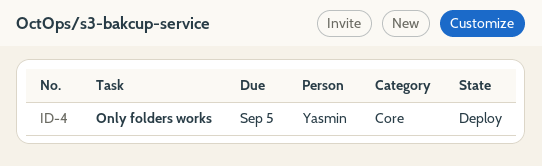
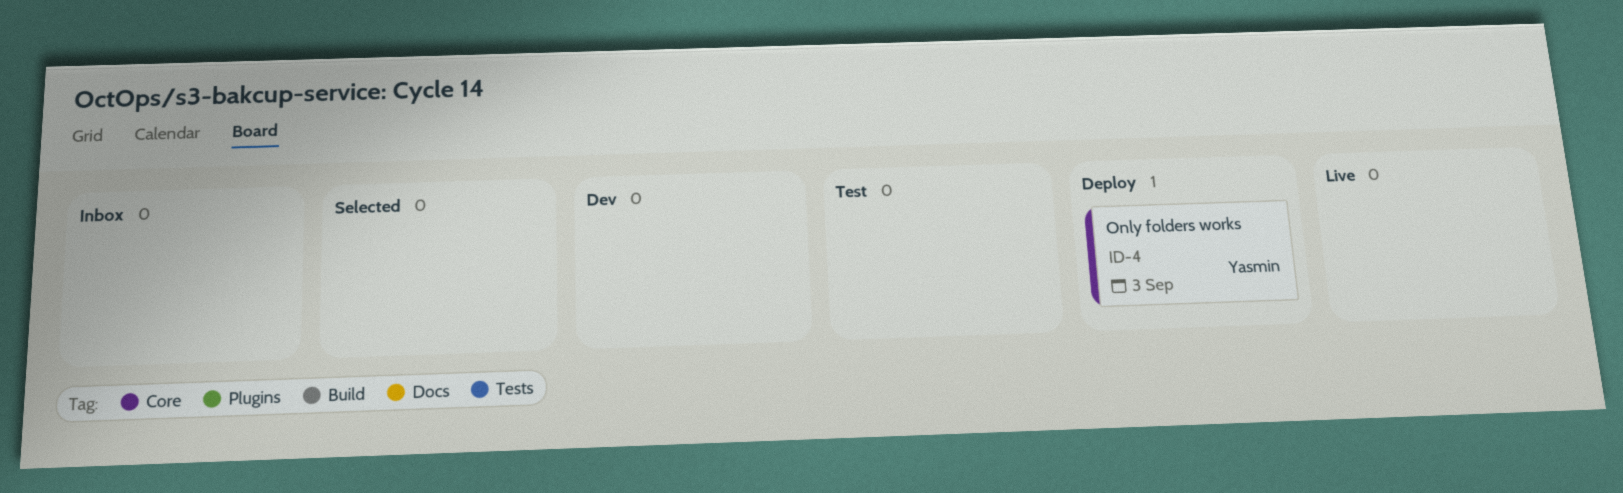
ID-4, due: Sep 5 -> Sep 3

